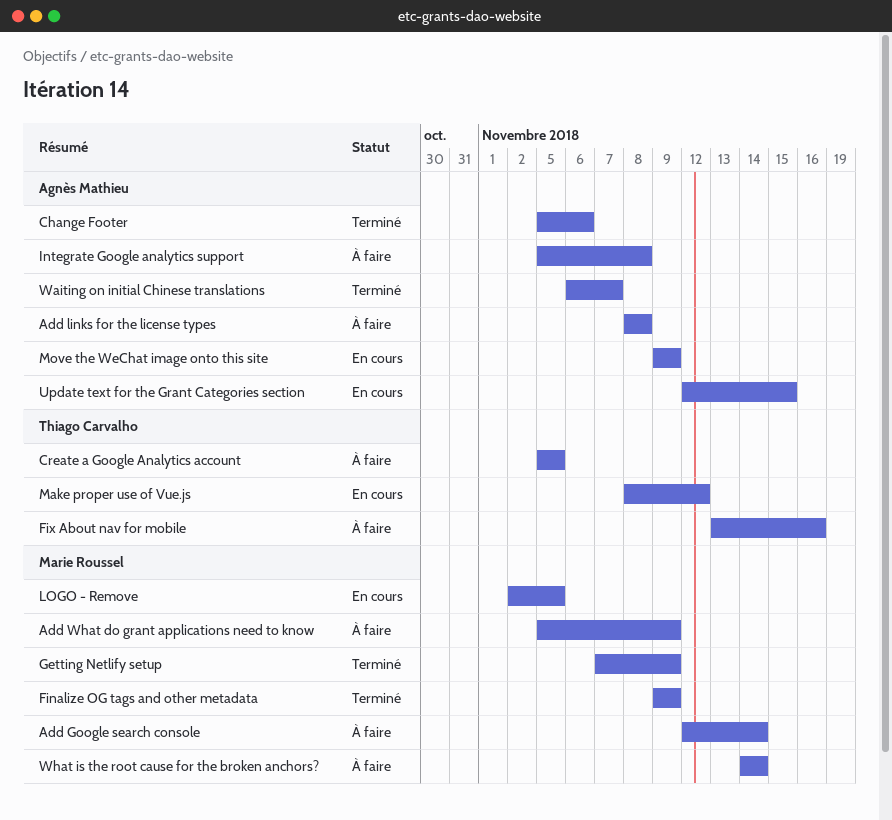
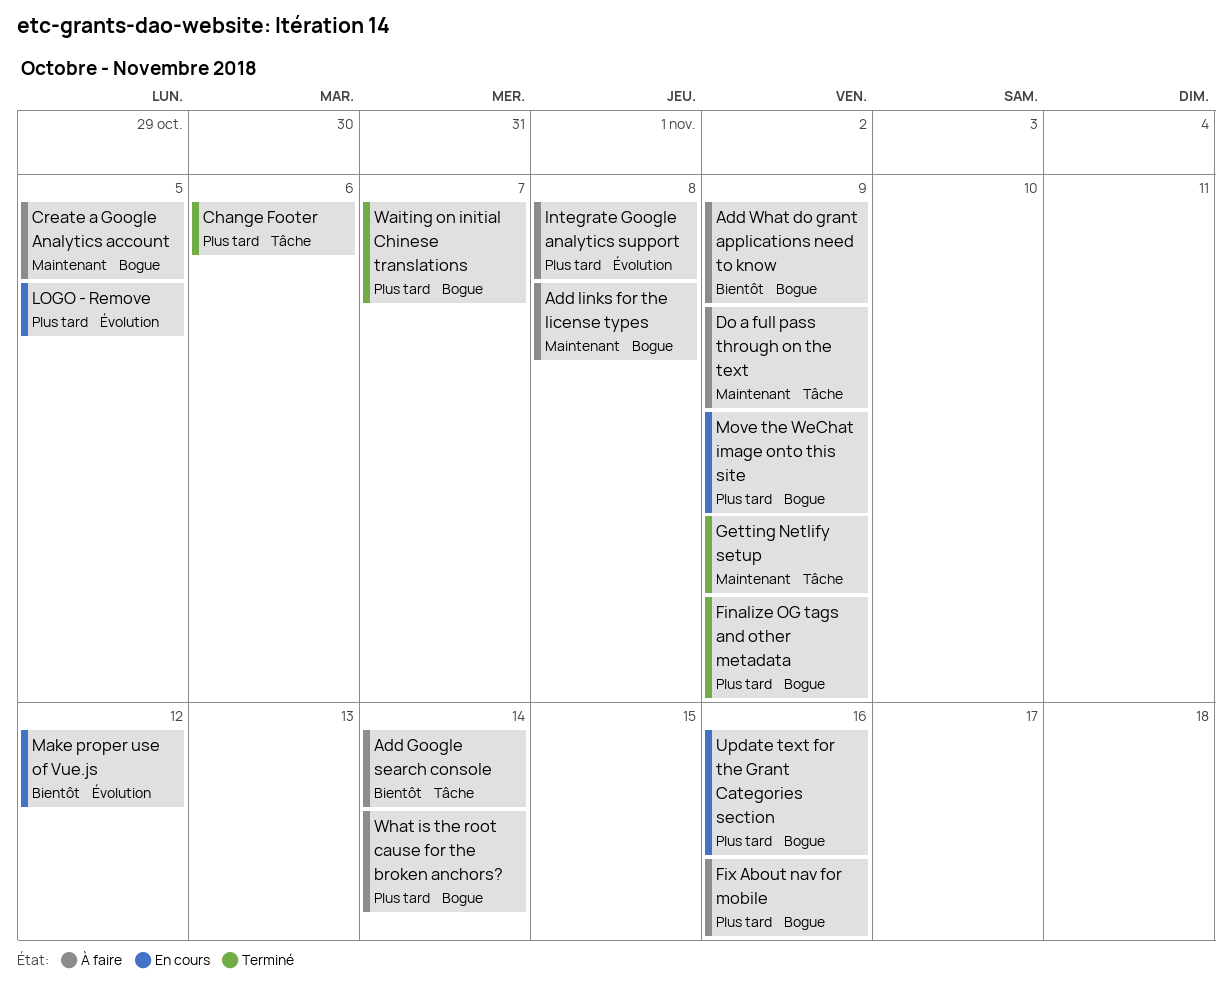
Do a full pass through on the text: none -> present
Update text for the Grant Categories section, due: Nov 15 -> Nov 16

